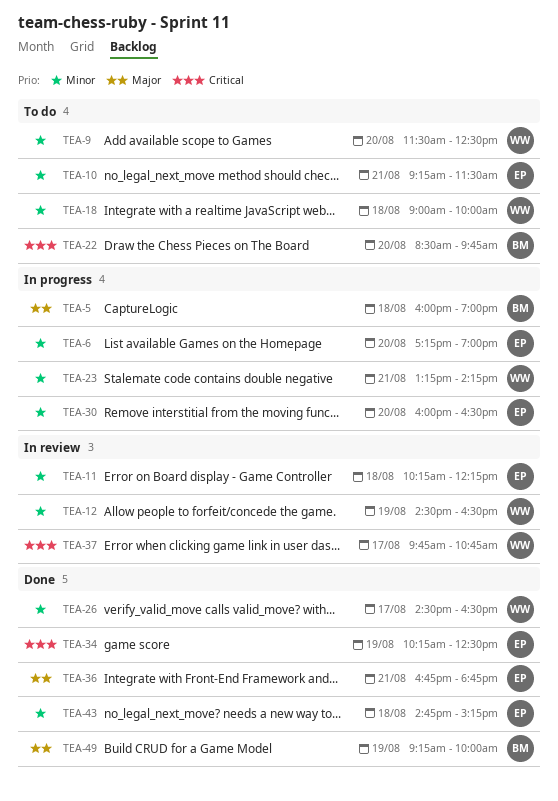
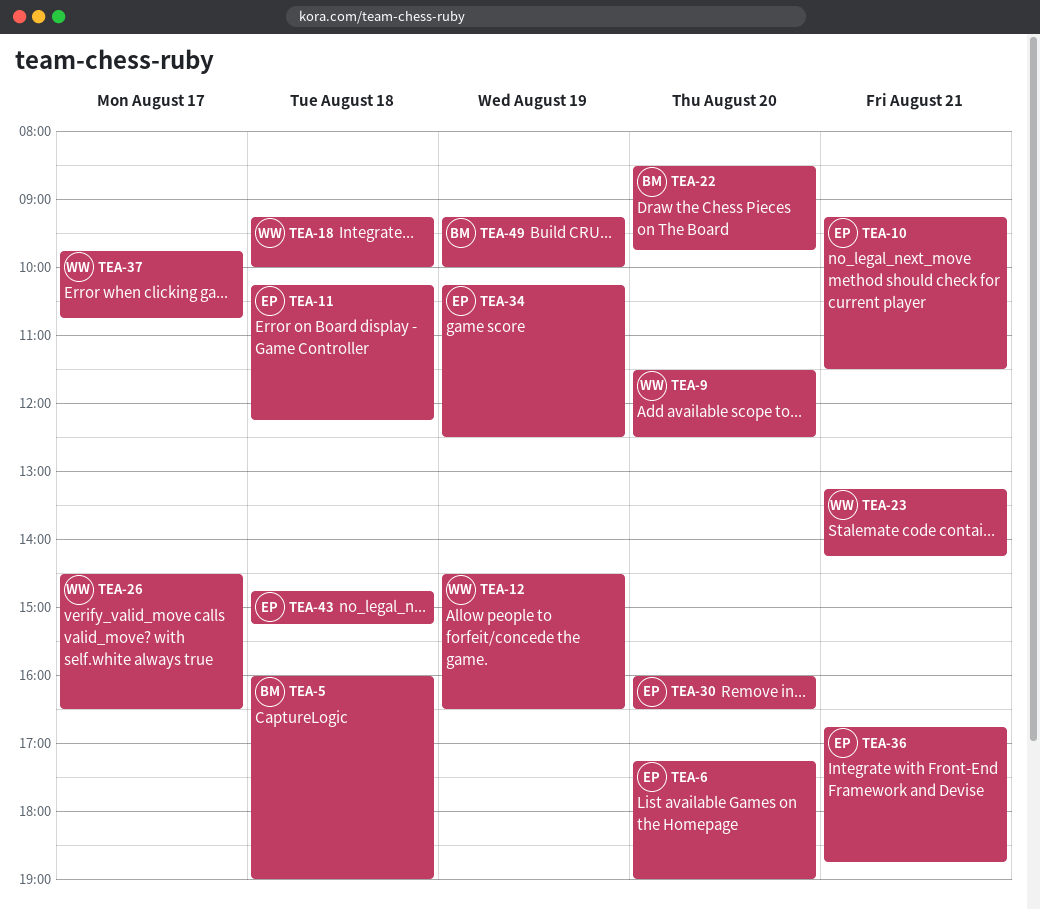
TEA-18, begins: 09:00 -> 09:15

